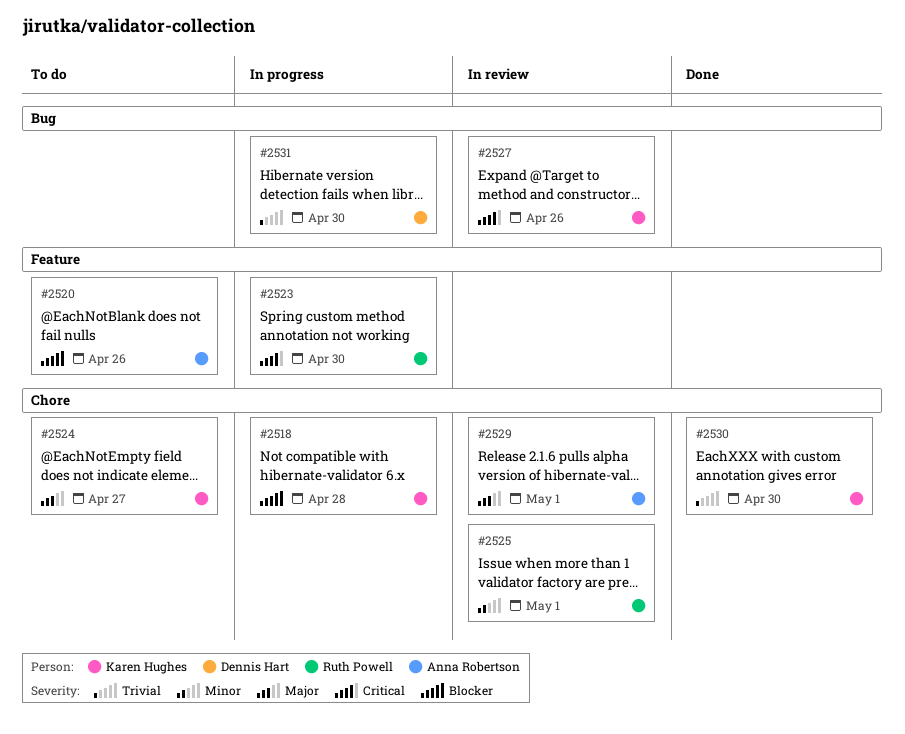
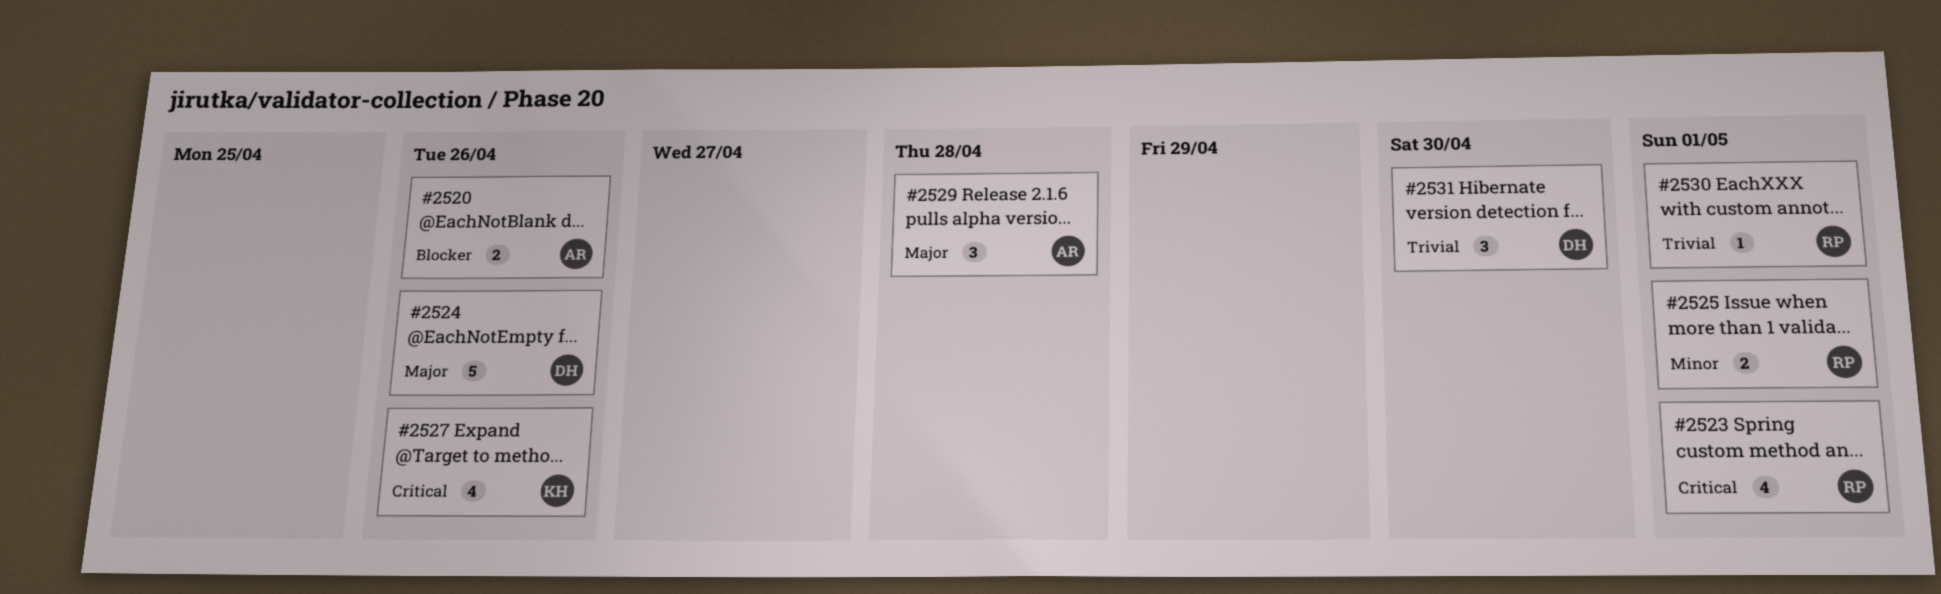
#2518: present -> none
#2523, due: Apr 30 -> May 1
#2524, owner: Karen Hughes -> Dennis Hart
#2524, due: Apr 27 -> Apr 26
#2529, due: May 1 -> Apr 28
#2530, owner: Karen Hughes -> Ruth Powell
#2530, due: Apr 30 -> May 1

